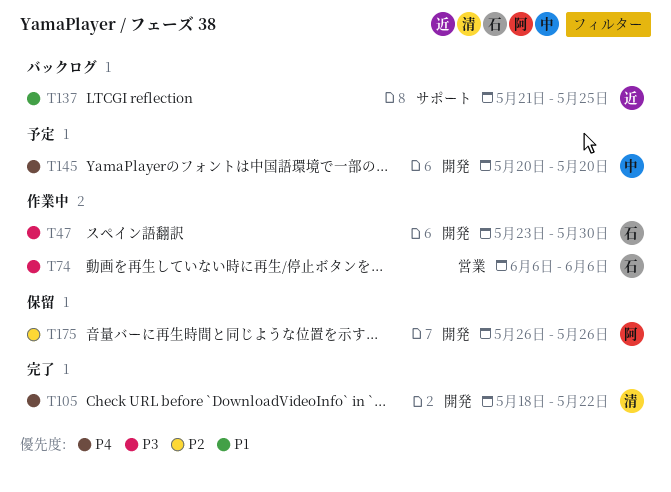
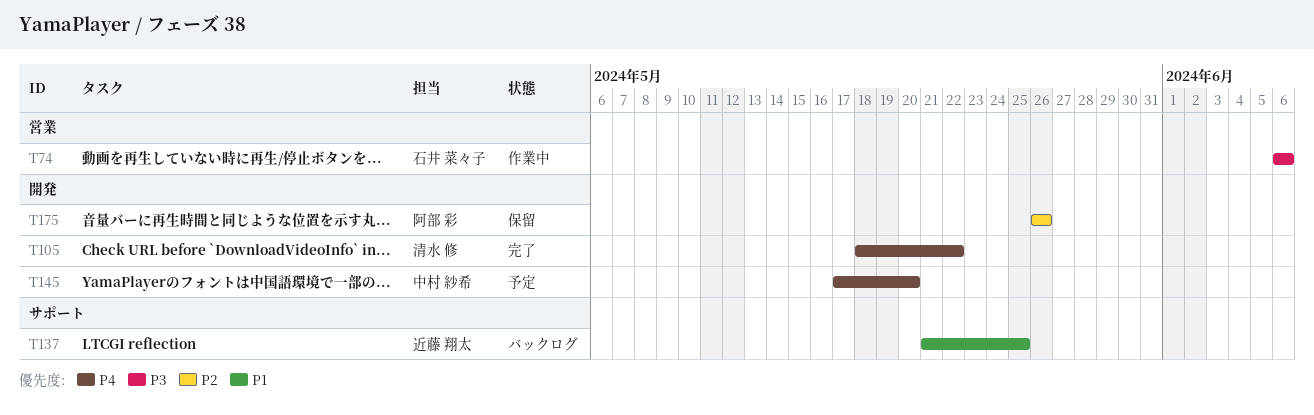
T47: present -> none
T145, start: May 20 -> May 17

